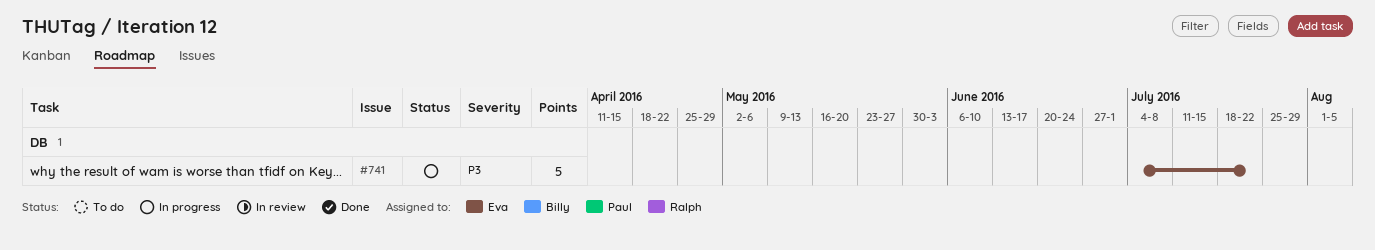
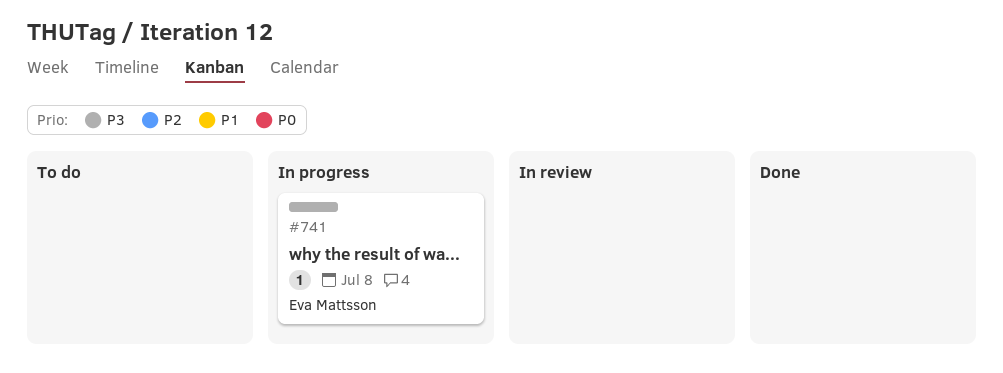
#741, estimate: 5 -> 1
#741, due: Jul 22 -> Jul 8

